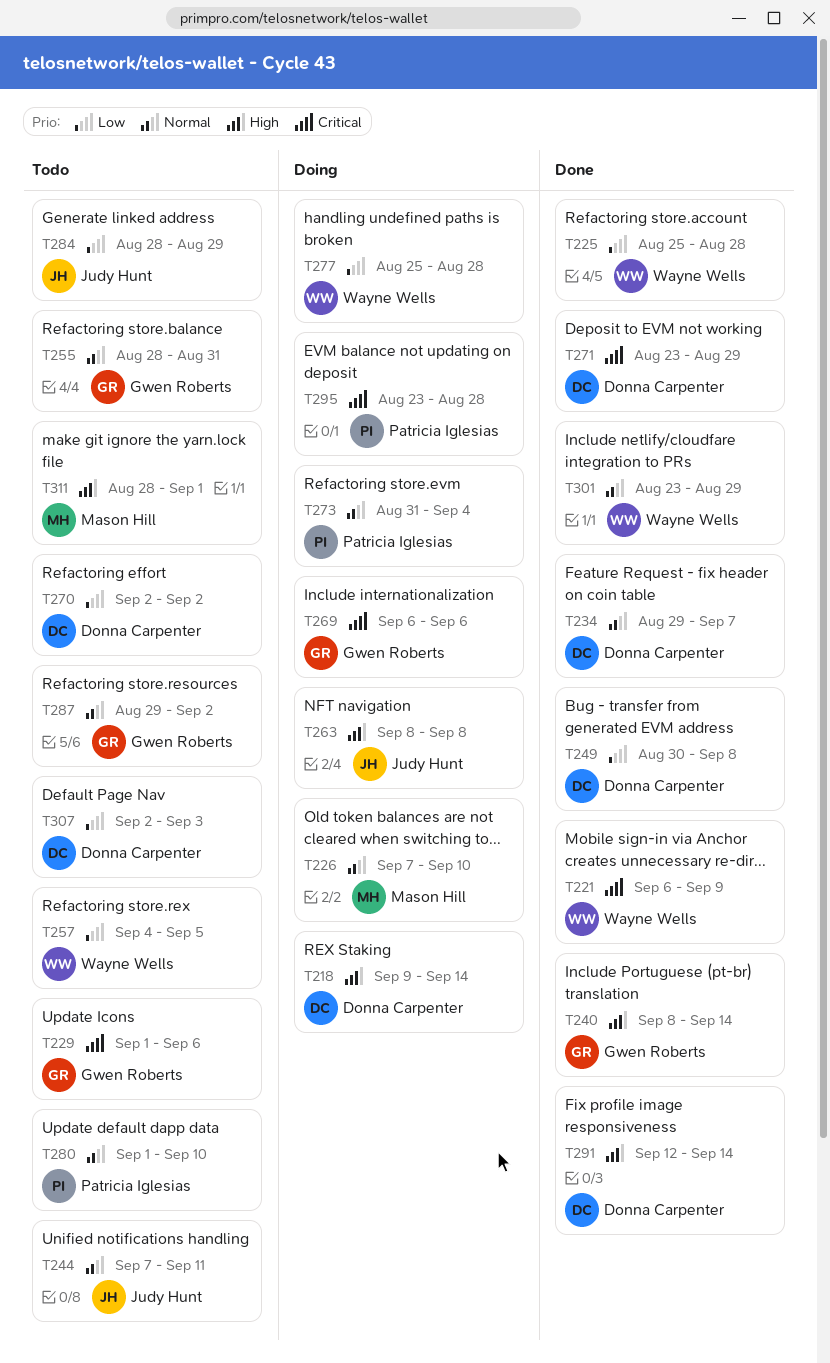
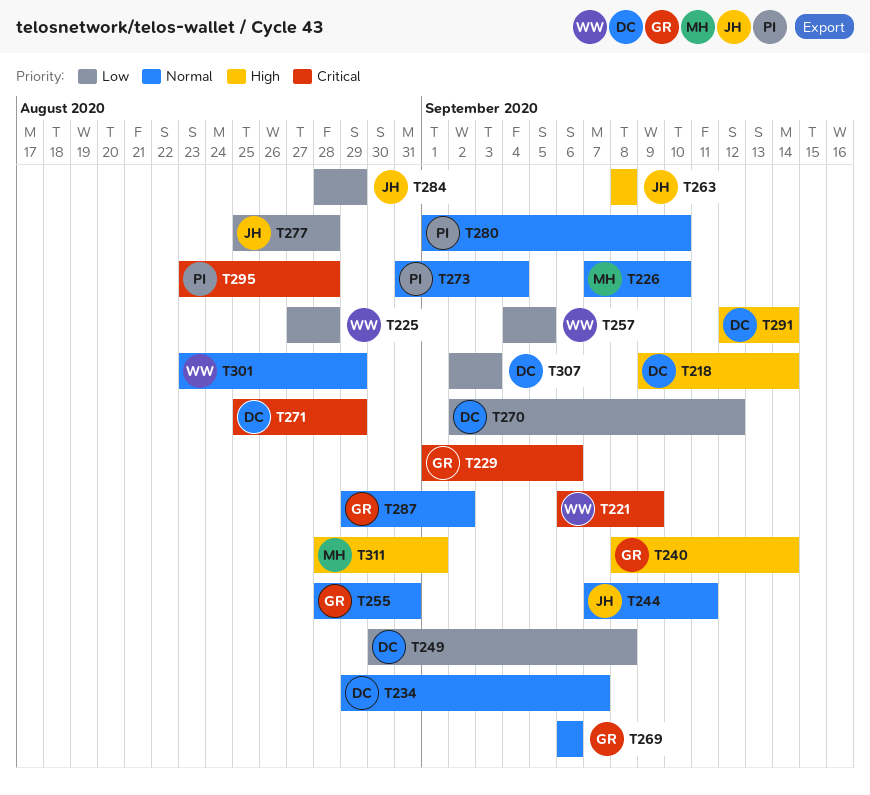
T225, start: Aug 25 -> Aug 27
T269, priority: Critical -> Normal
T270, due: Sep 2 -> Sep 12
T271, start: Aug 23 -> Aug 25
T277, owner: Wayne Wells -> Judy Hunt

